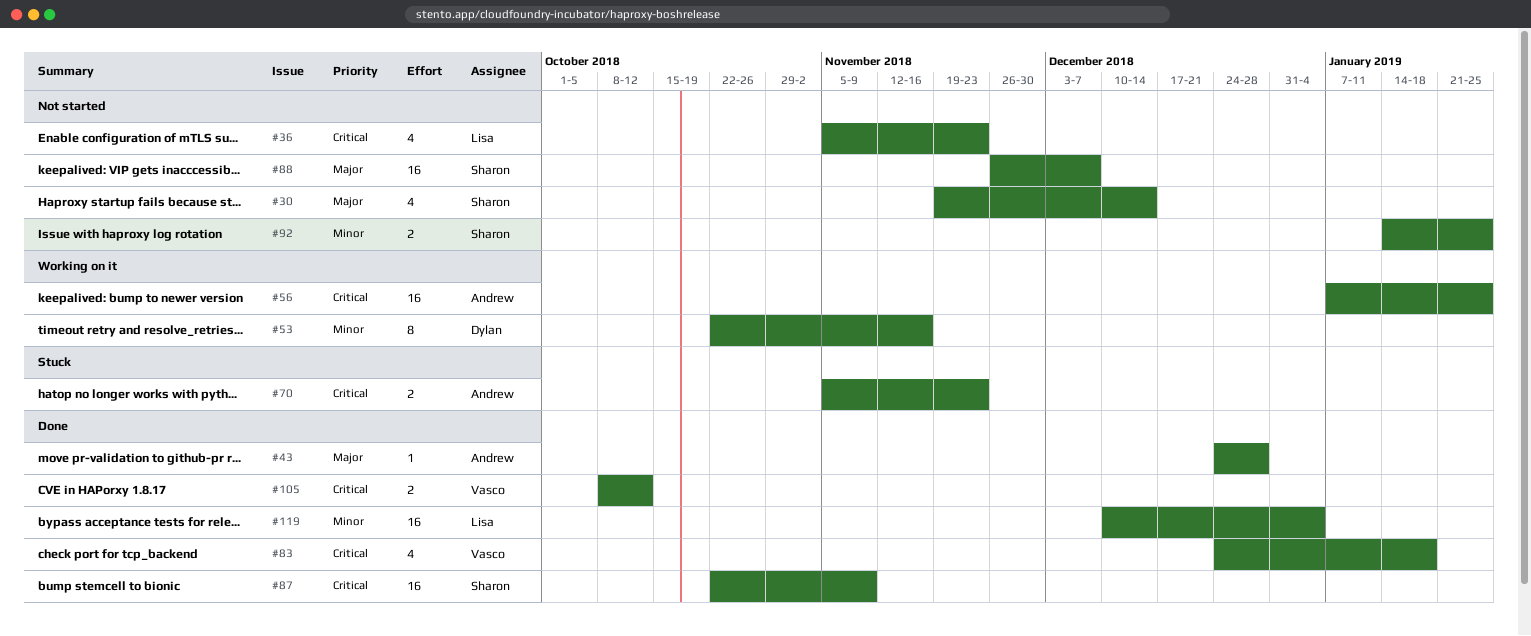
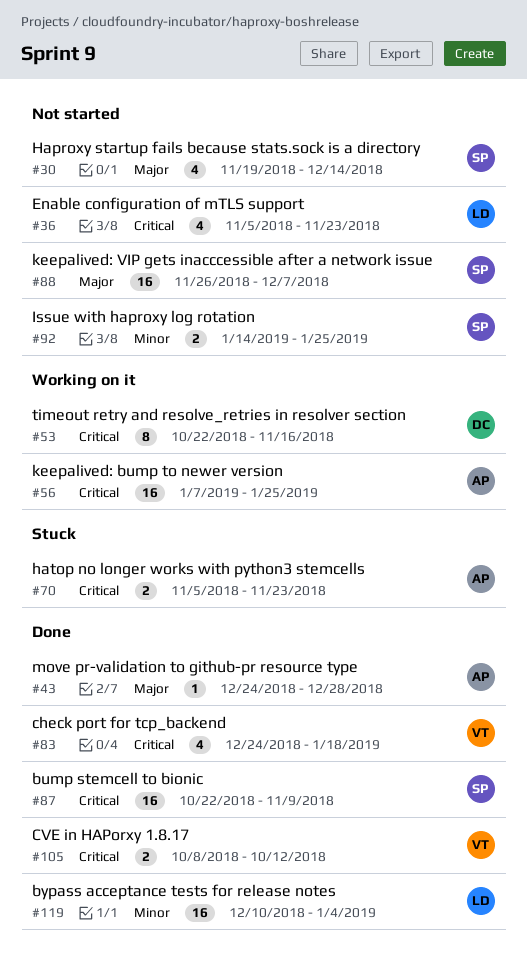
#53, priority: Minor -> Critical

